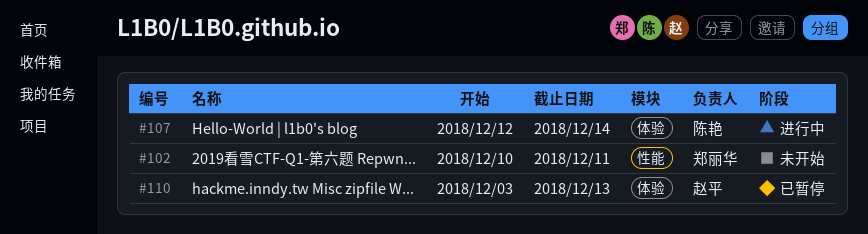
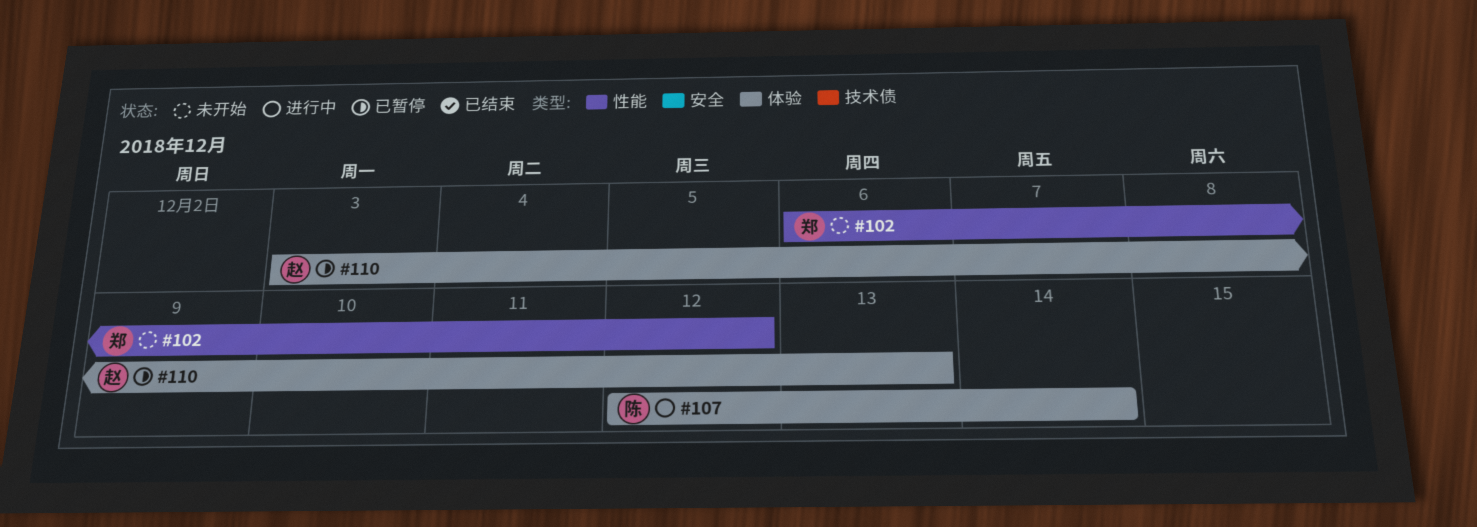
#102, start: Dec 10 -> Dec 6
#102, due: Dec 11 -> Dec 12

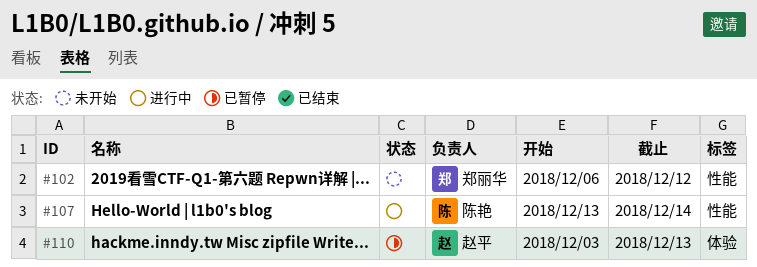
#107, label: 体验 -> 性能
#107, start: Dec 12 -> Dec 13

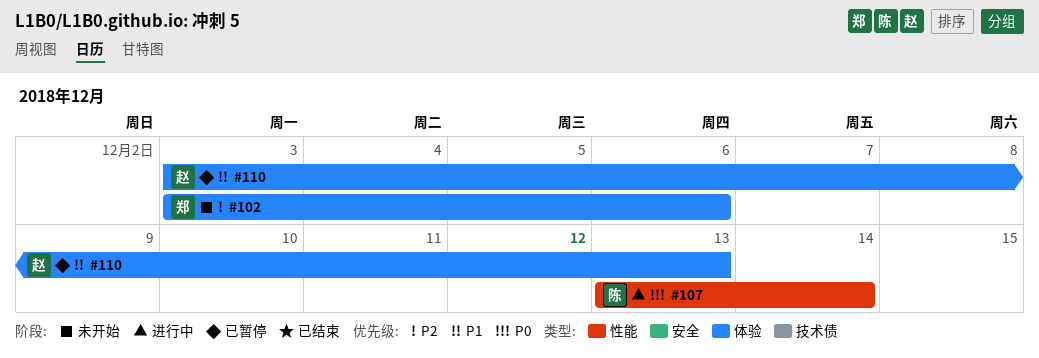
#102, label: 性能 -> 体验
#102, start: Dec 6 -> Dec 3
#102, due: Dec 12 -> Dec 6

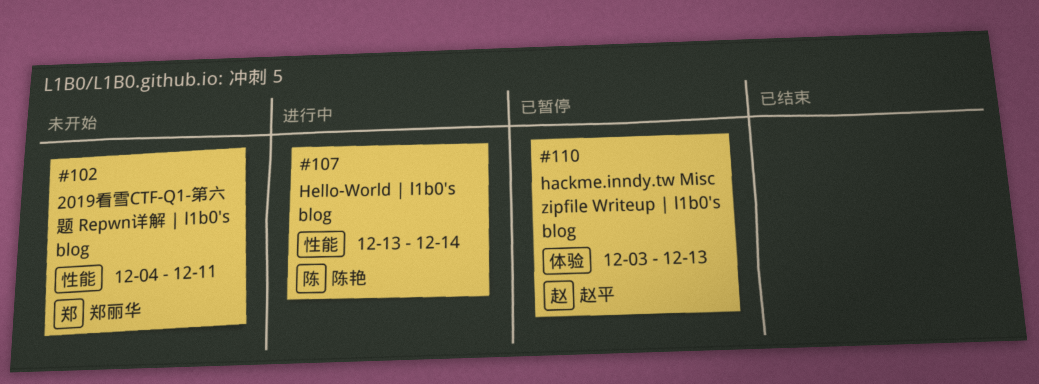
#102, label: 体验 -> 性能
#102, start: Dec 3 -> Dec 4
#102, due: Dec 6 -> Dec 11

